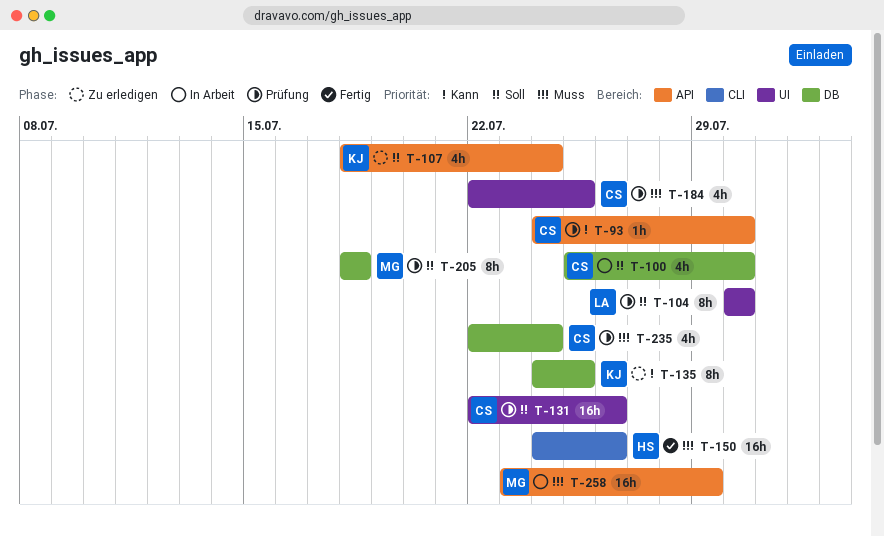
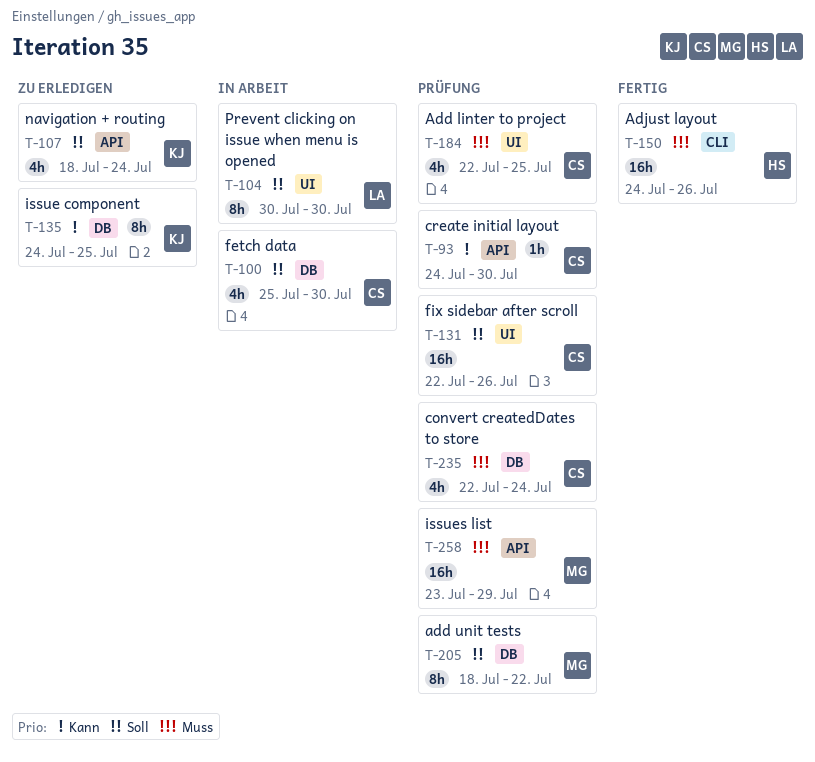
T-104, status: Prüfung -> In Arbeit
T-205, due: Jul 18 -> Jul 22
T-258, status: In Arbeit -> Prüfung

